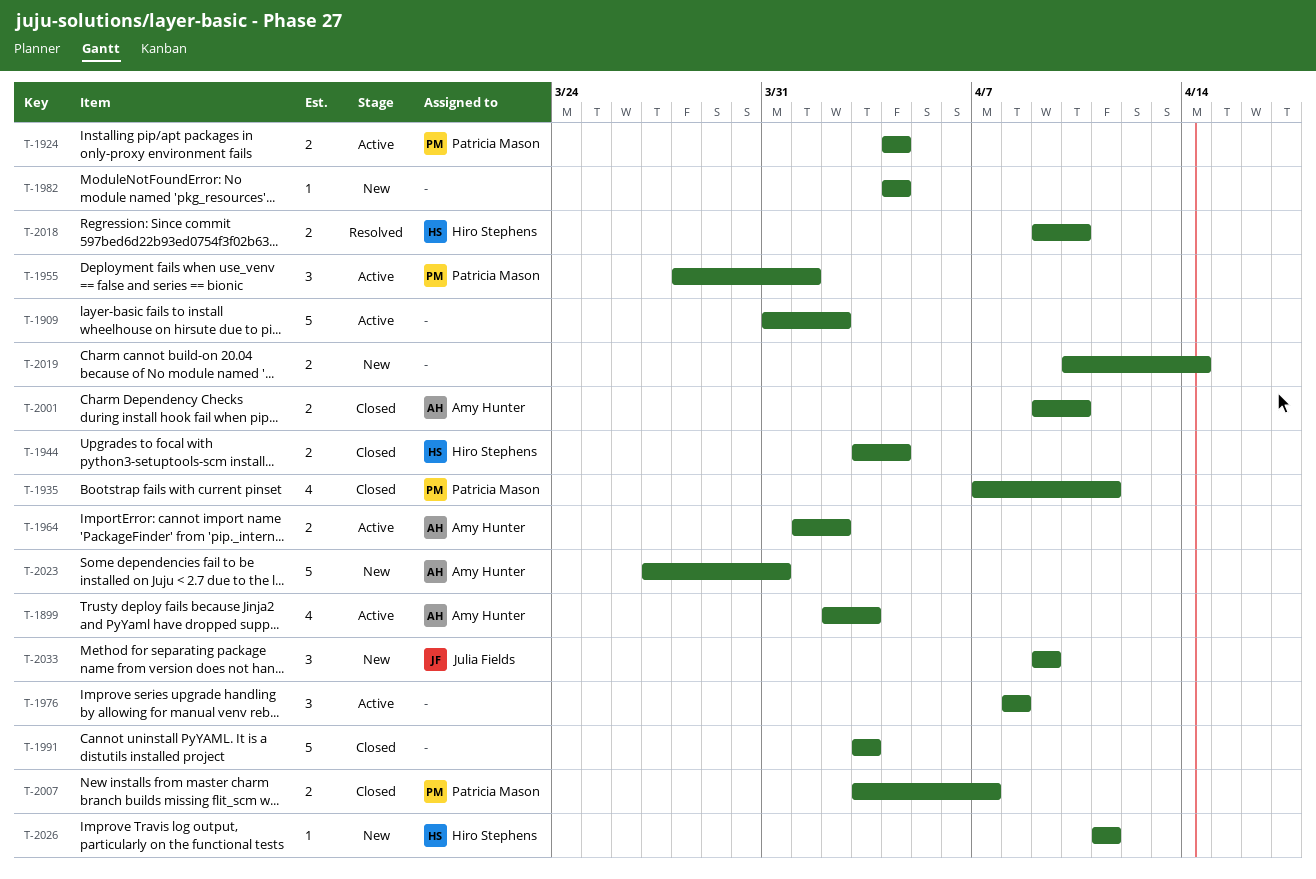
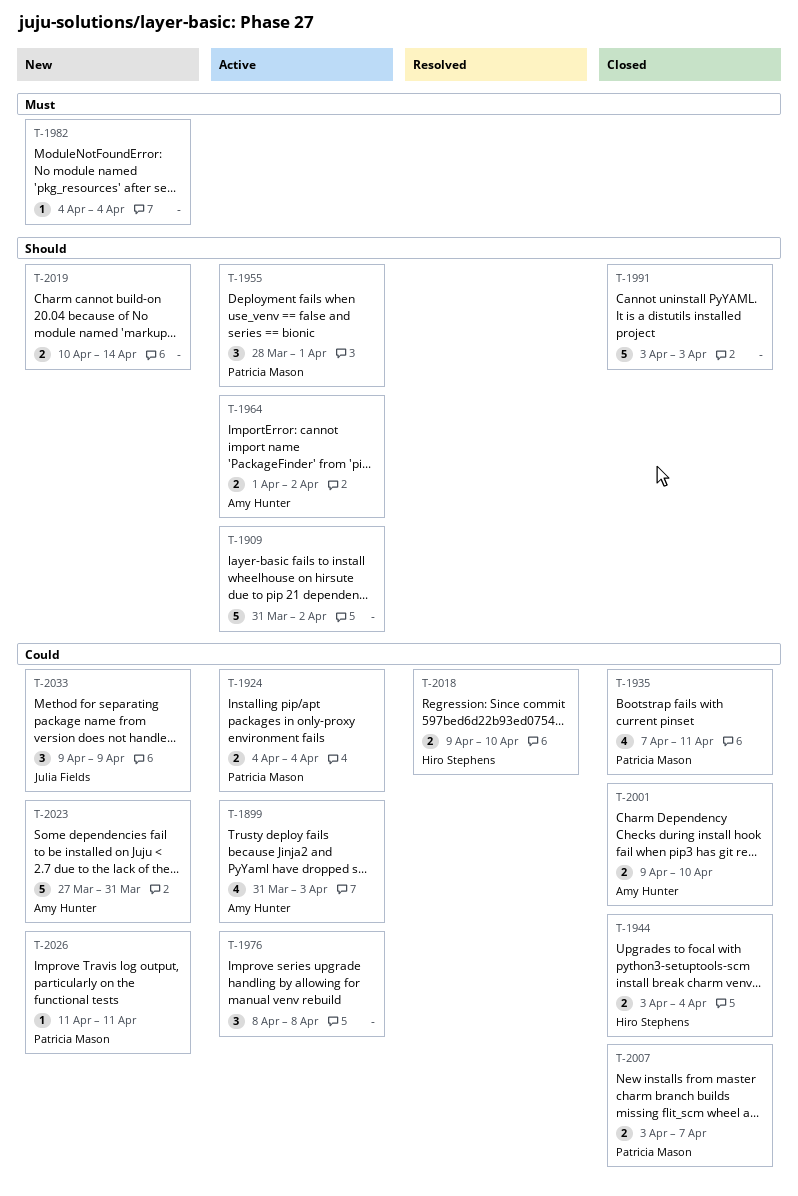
T-1899, start: Apr 2 -> Mar 31
T-2026, owner: Hiro Stephens -> Patricia Mason

